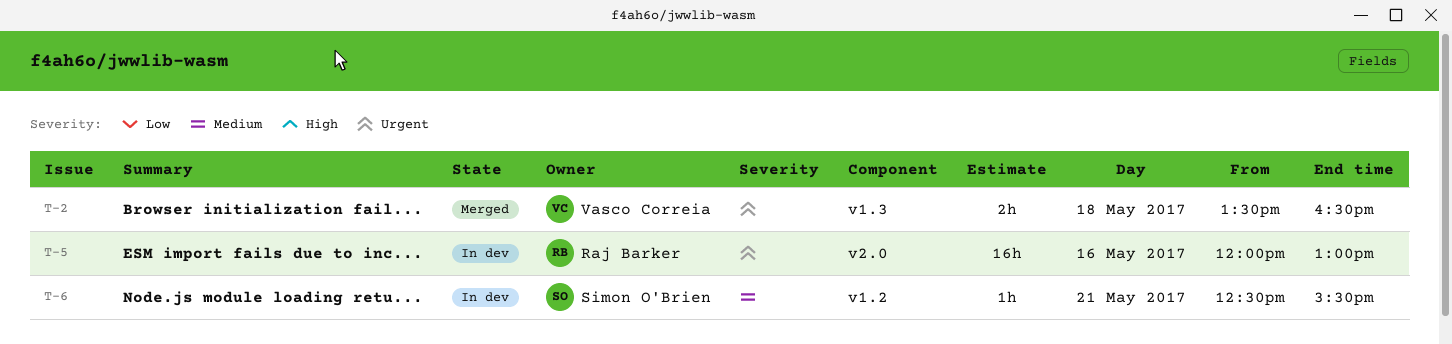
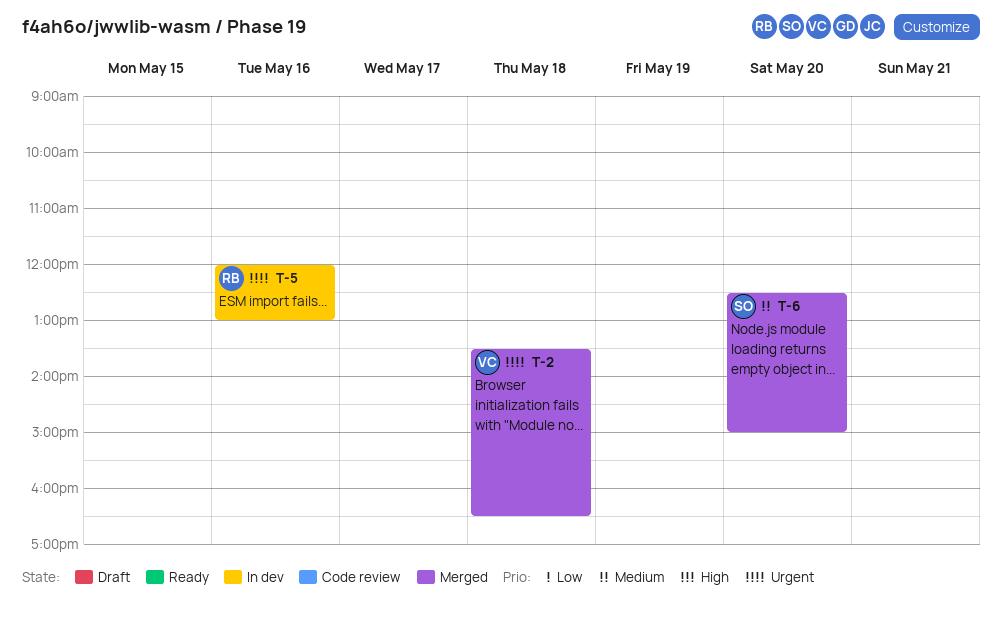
T-6, status: In dev -> Merged
T-6, day: May 21 -> May 20
T-6, ends: 15:30 -> 15:00

